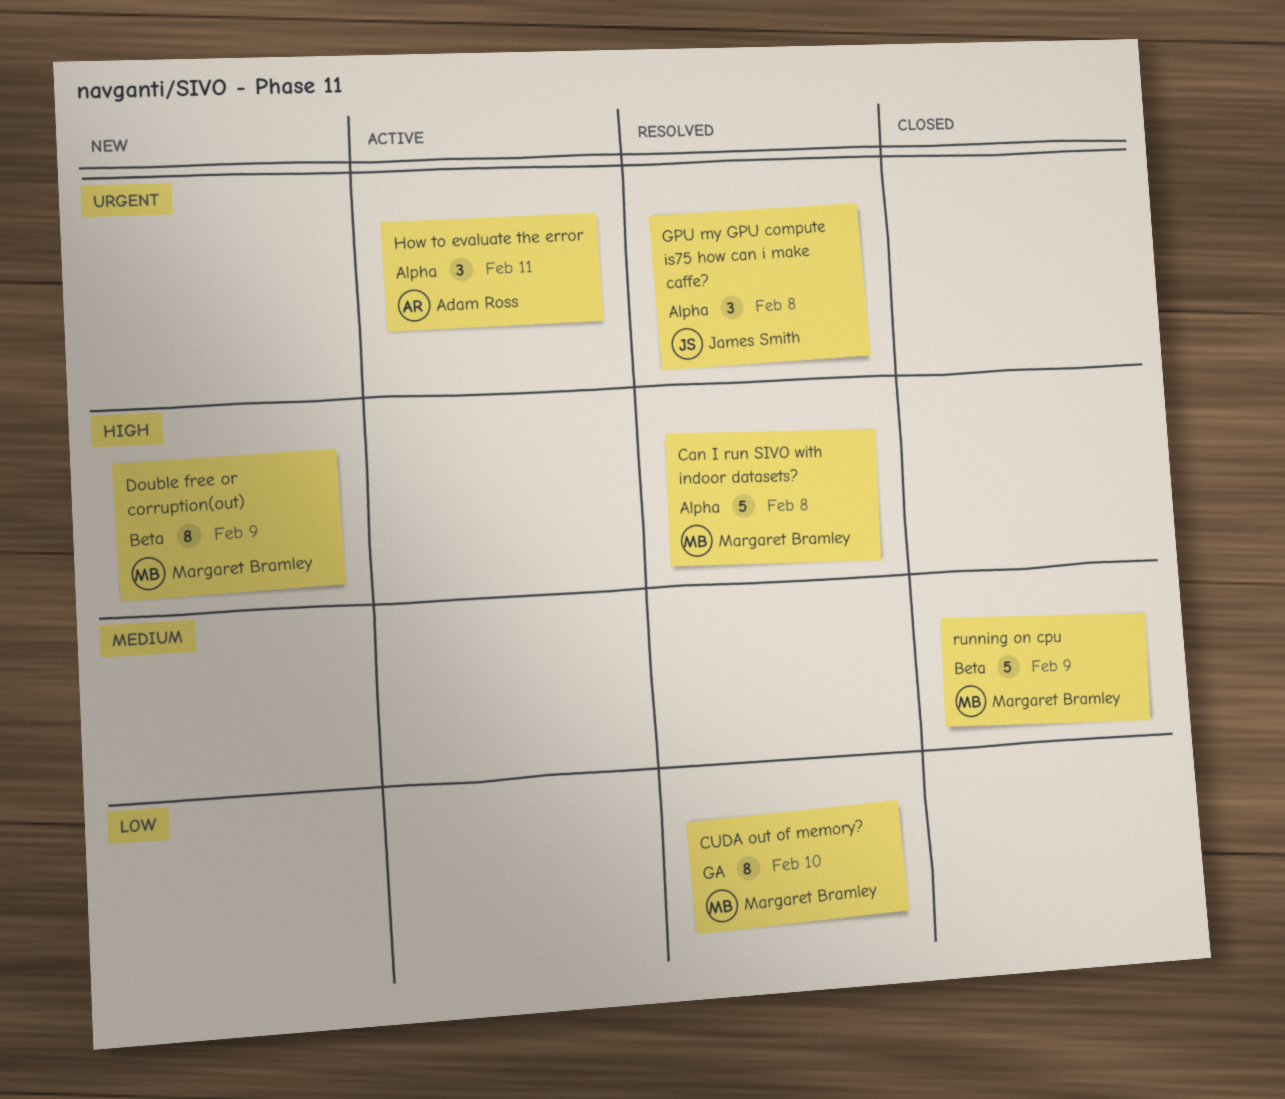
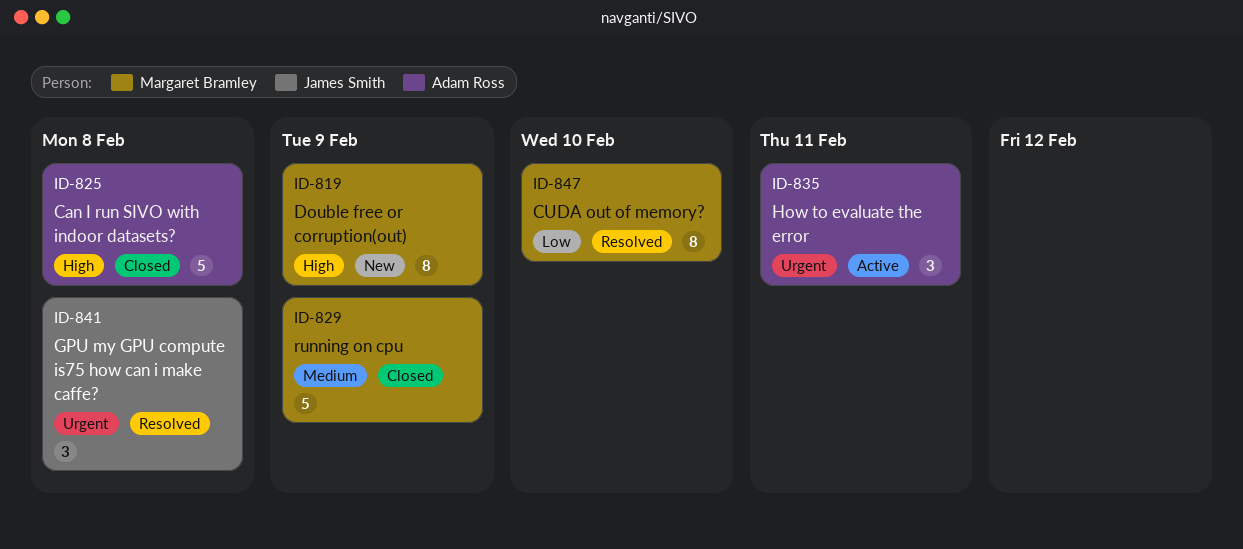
Can I run SIVO with indoor datasets?, status: Resolved -> Closed
Can I run SIVO with indoor datasets?, owner: Margaret Bramley -> Adam Ross

